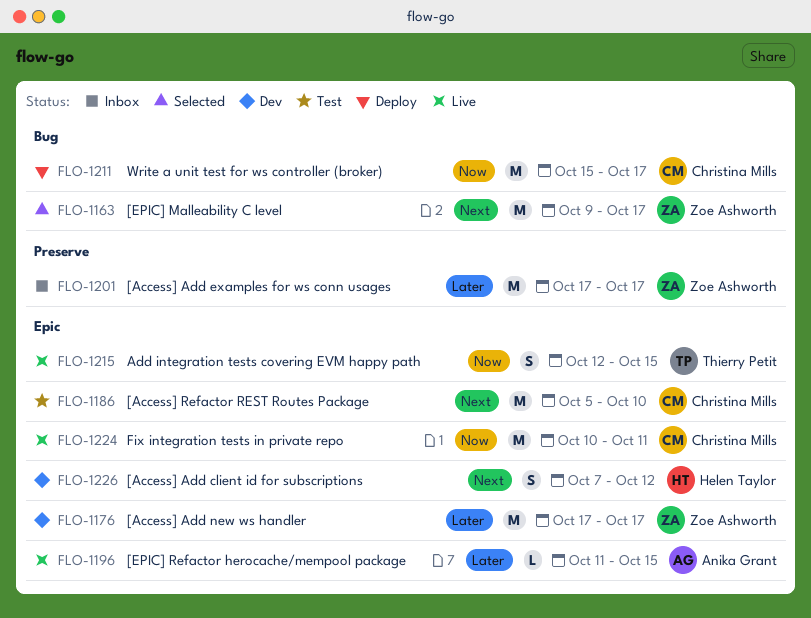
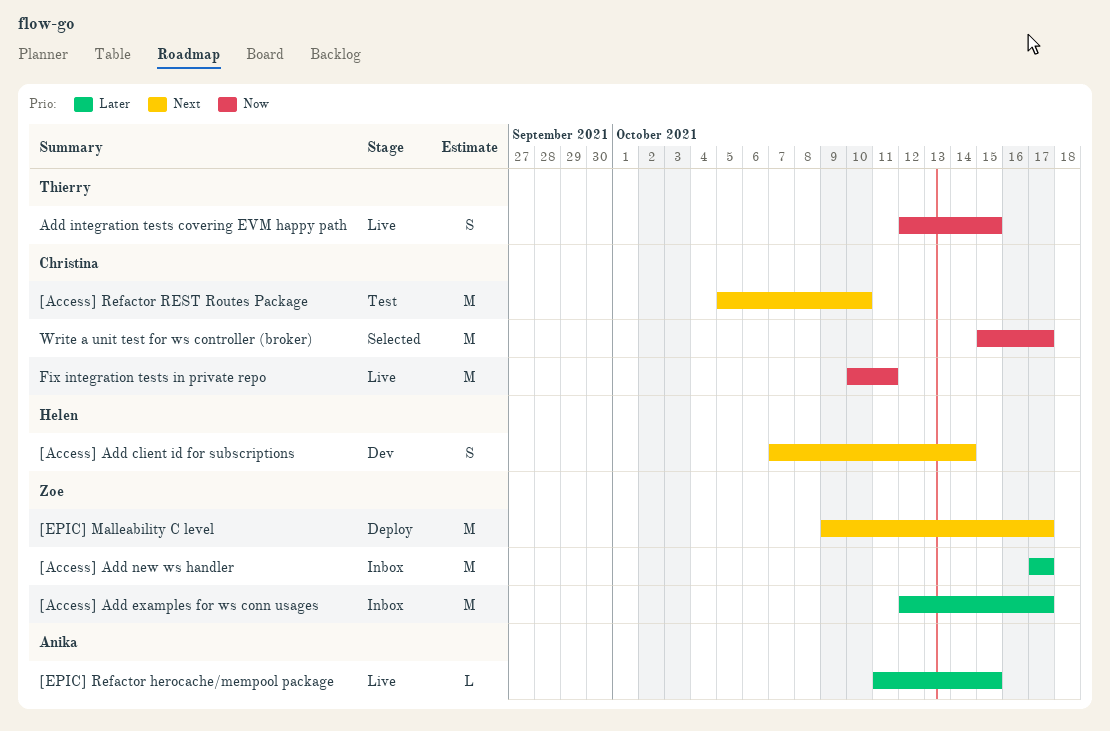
[Access] Add client id for subscriptions, due: Oct 12 -> Oct 14
[Access] Add examples for ws conn usages, start: Oct 17 -> Oct 12
[Access] Add new ws handler, status: Dev -> Inbox
[EPIC] Malleability C level, status: Selected -> Deploy
Write a unit test for ws controller (broker), status: Deploy -> Selected

